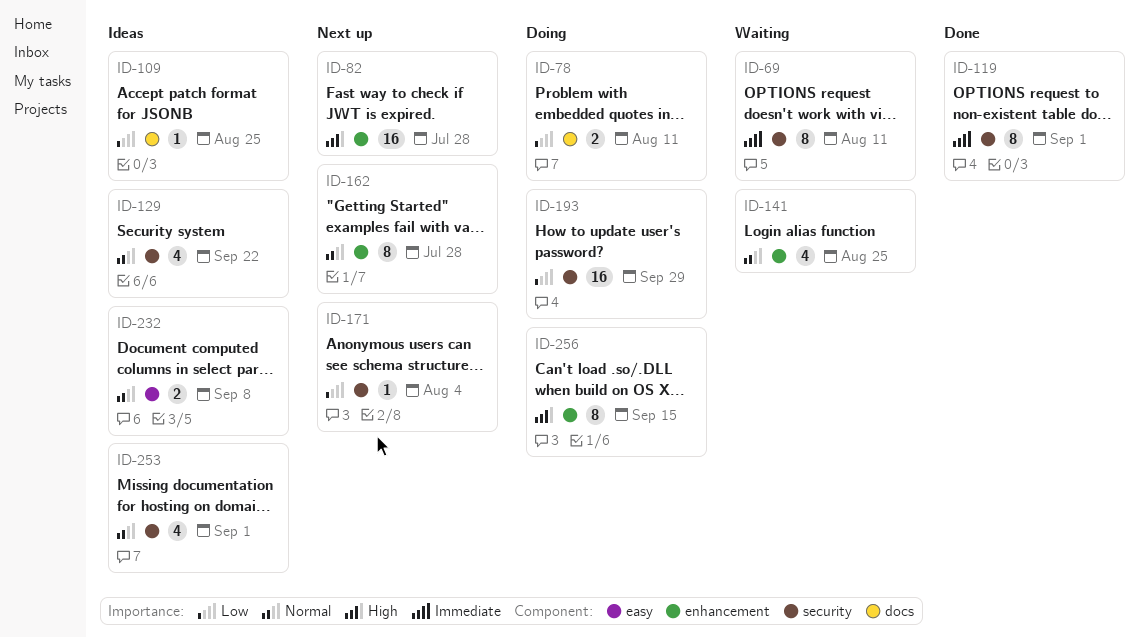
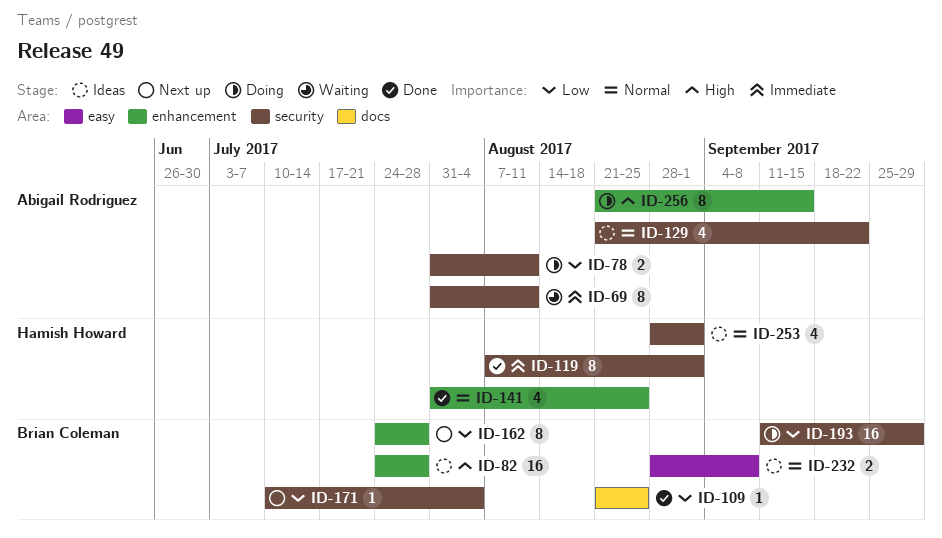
ID-78, label: docs -> security
ID-82, status: Next up -> Ideas
ID-109, status: Ideas -> Done
ID-141, status: Waiting -> Done
ID-162, priority: Normal -> Low

